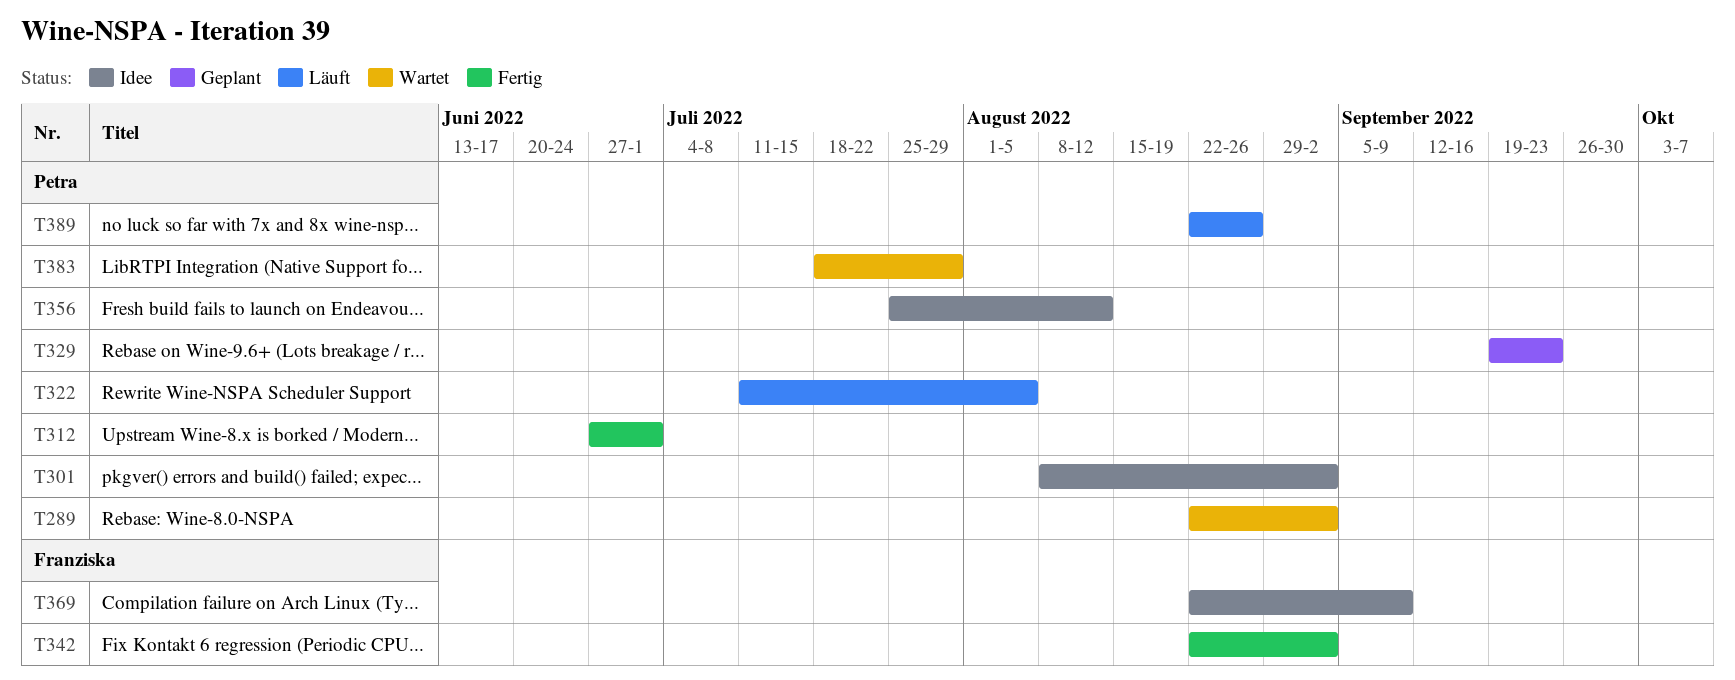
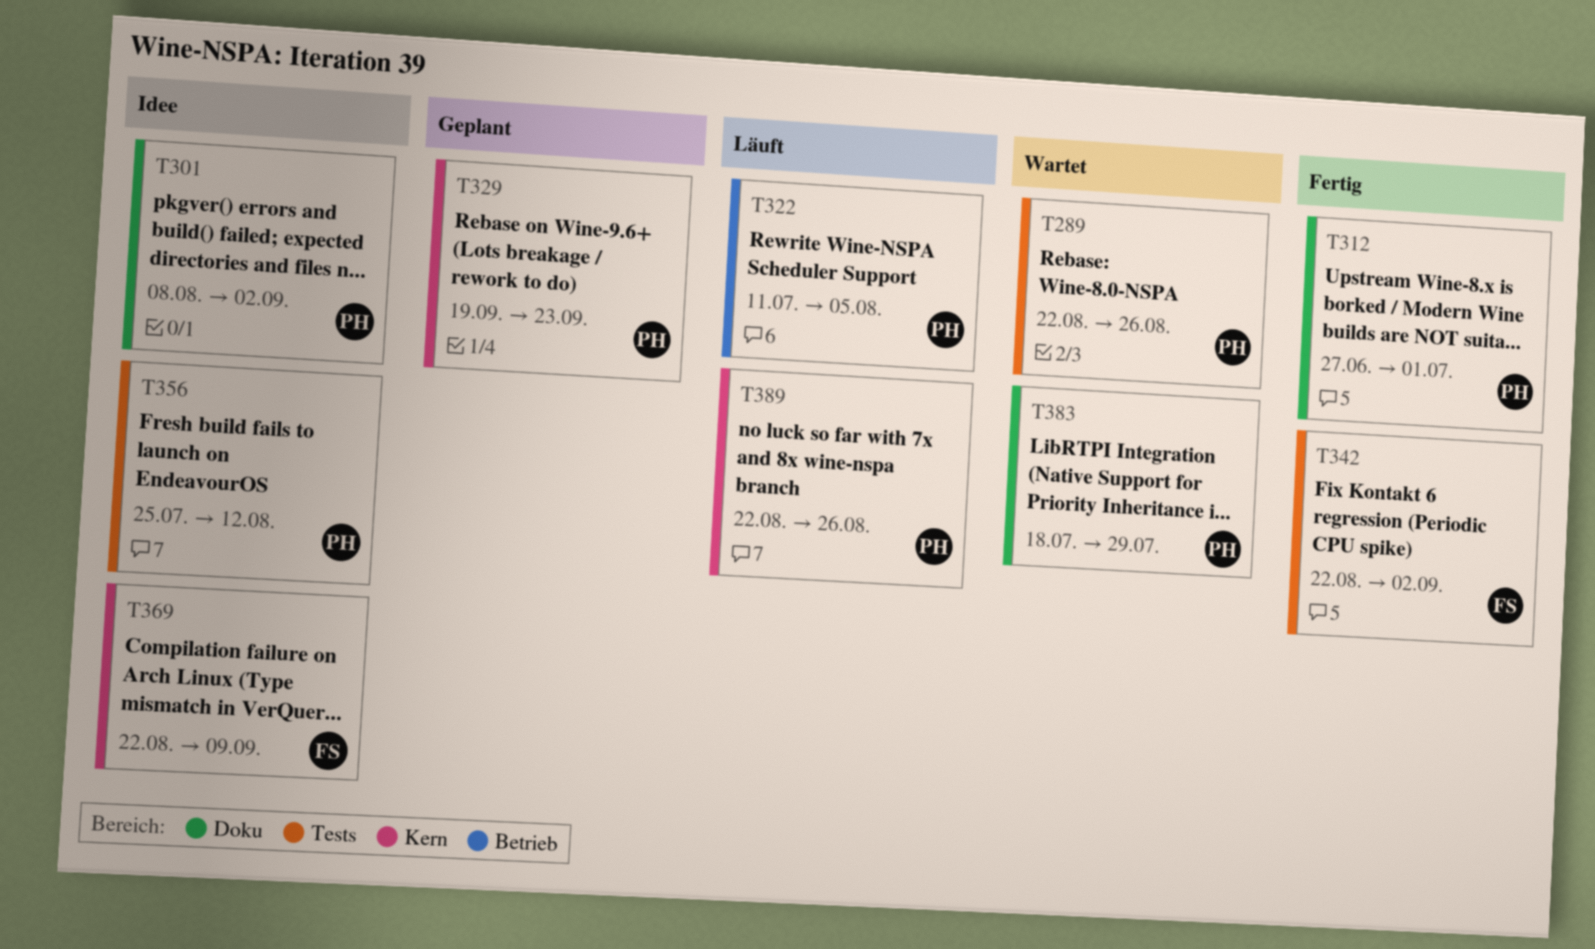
T289, due: Sep 2 -> Aug 26

